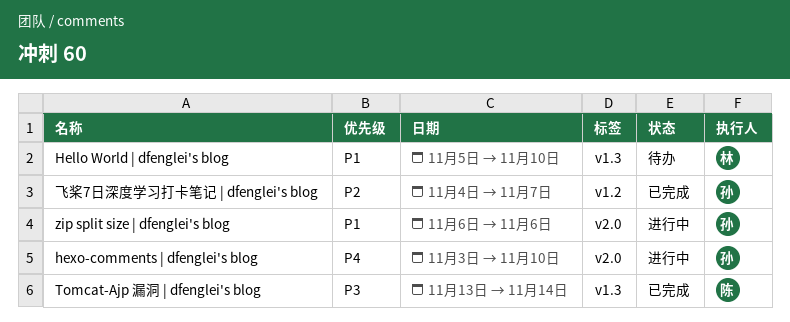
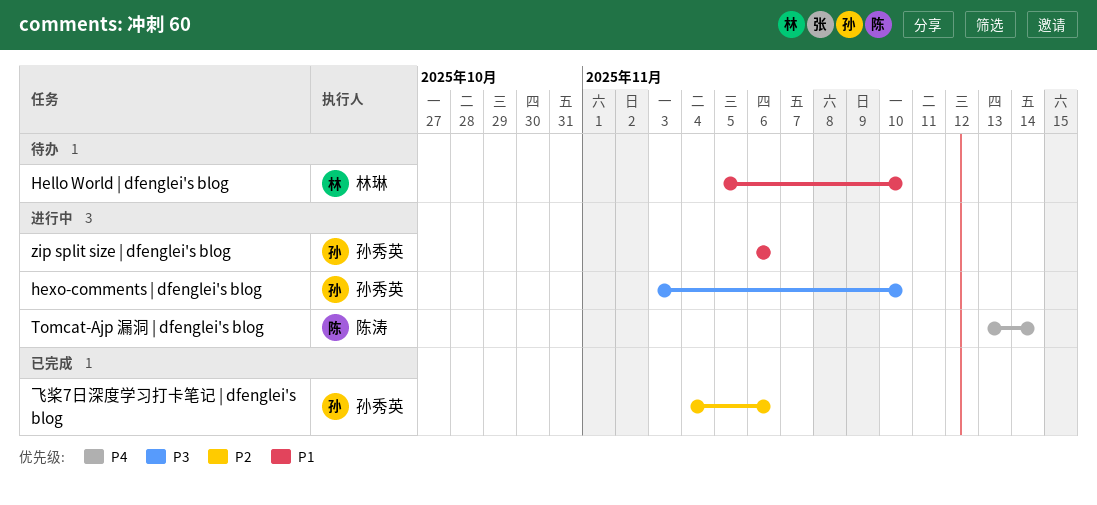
hexo-comments | dfenglei's blog, priority: P4 -> P3
Tomcat-Ajp 漏洞 | dfenglei's blog, status: 已完成 -> 进行中
Tomcat-Ajp 漏洞 | dfenglei's blog, priority: P3 -> P4
飞桨7日深度学习打卡笔记 | dfenglei's blog, due: Nov 7 -> Nov 6

